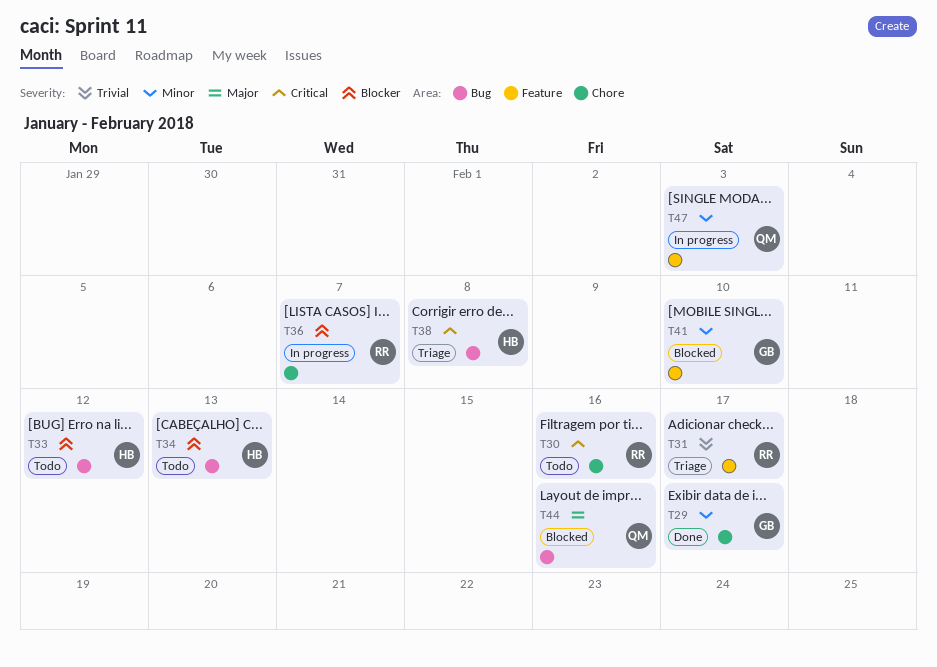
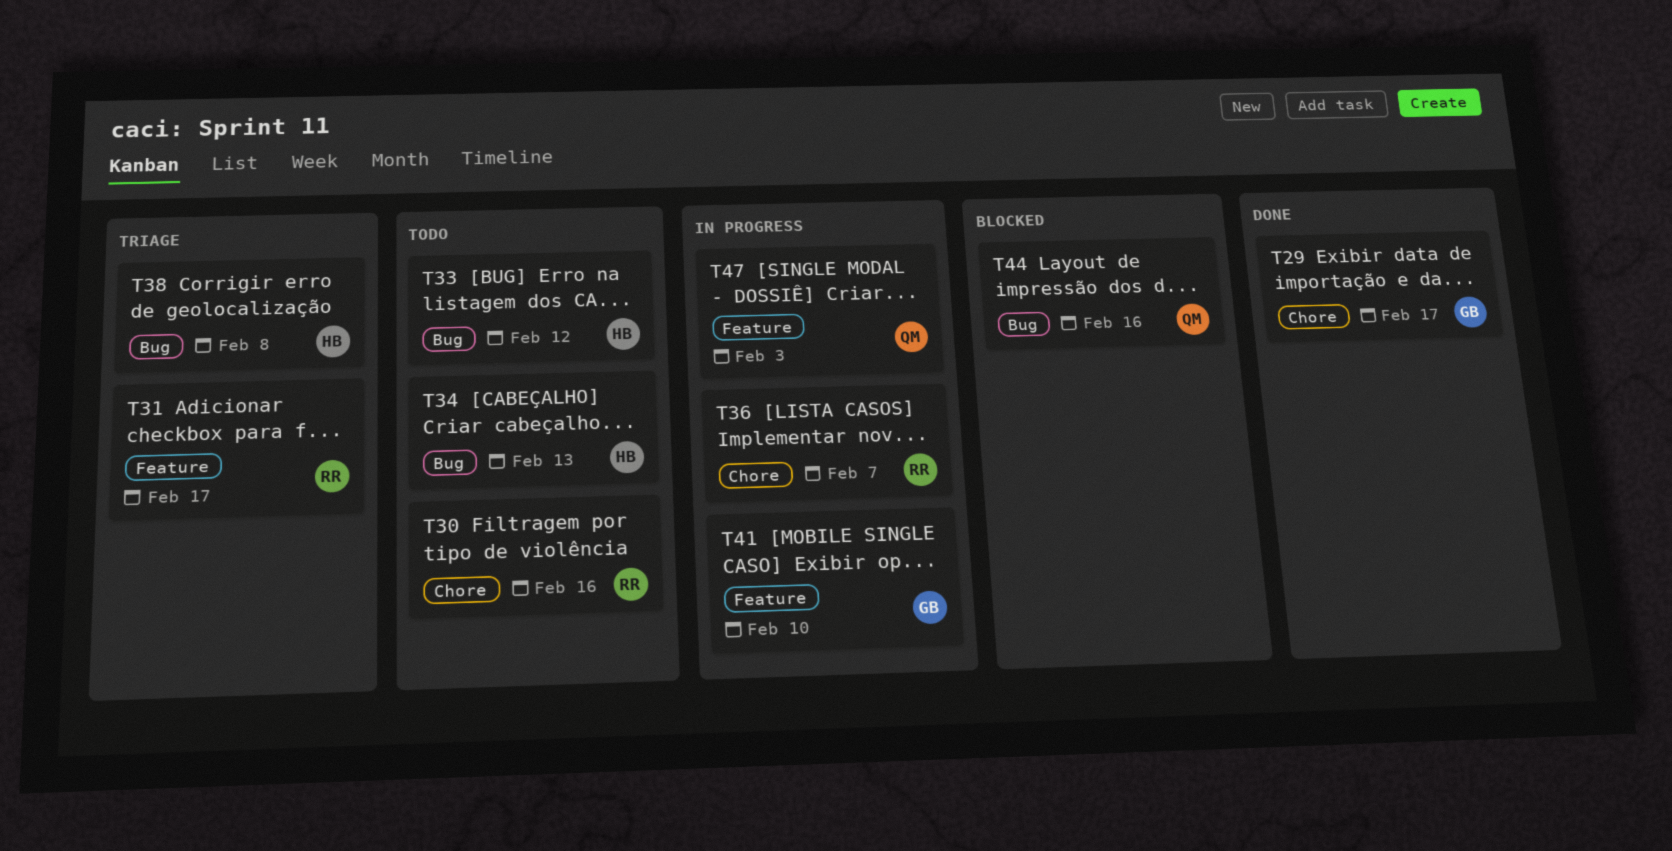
T41, status: Blocked -> In progress

